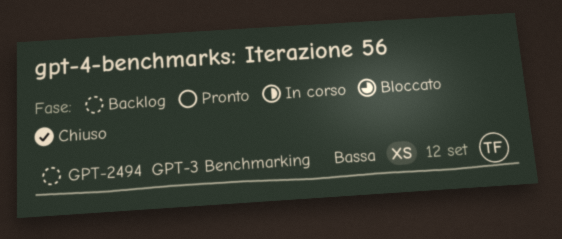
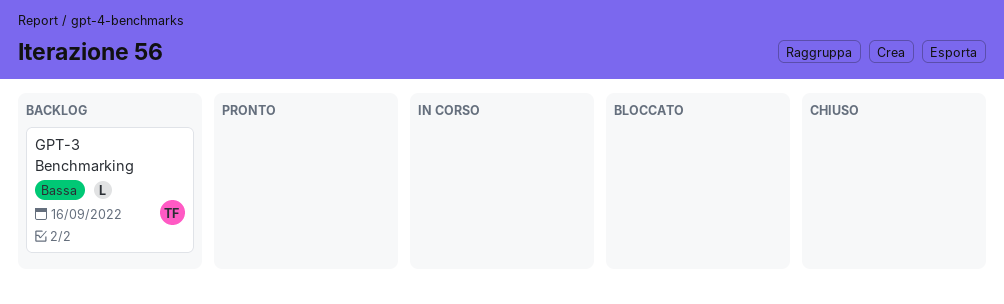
GPT-3 Benchmarking, estimate: XS -> L
GPT-3 Benchmarking, due: Sep 12 -> Sep 16

